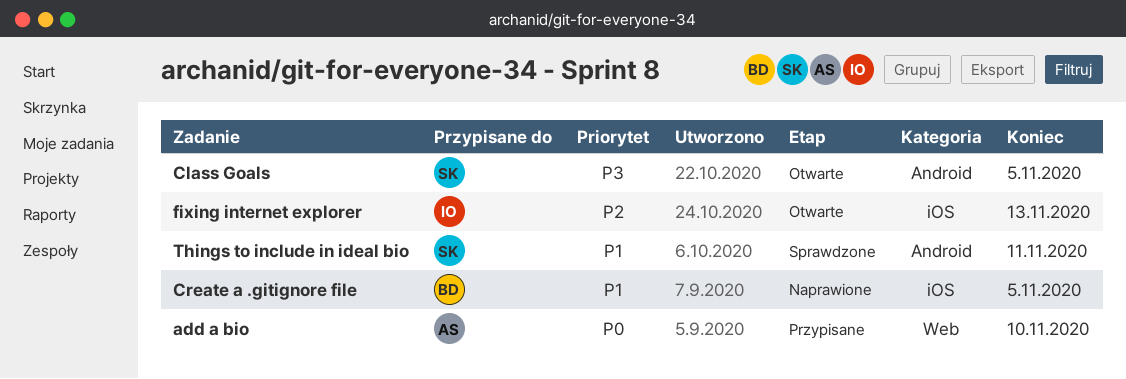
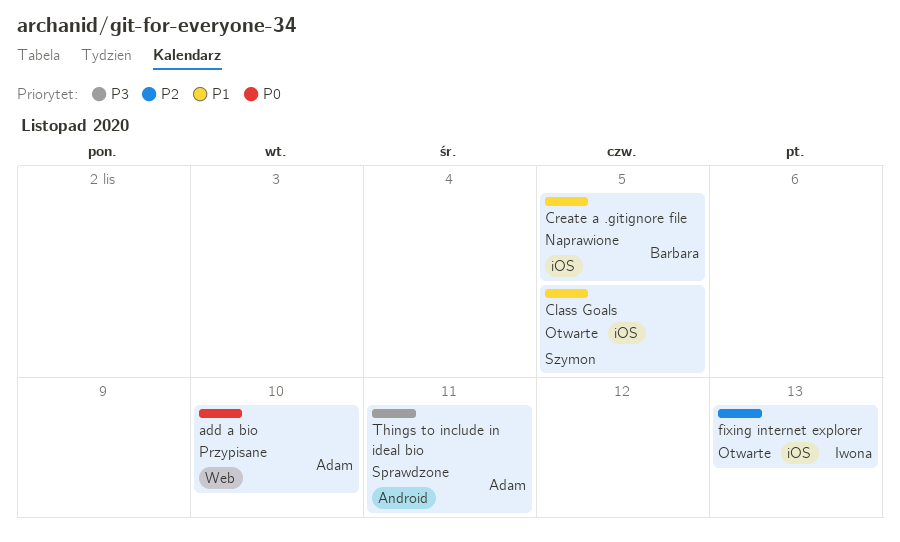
Class Goals, priority: P3 -> P1
Class Goals, label: Android -> iOS
Things to include in ideal bio, owner: Szymon -> Adam
Things to include in ideal bio, priority: P1 -> P3

